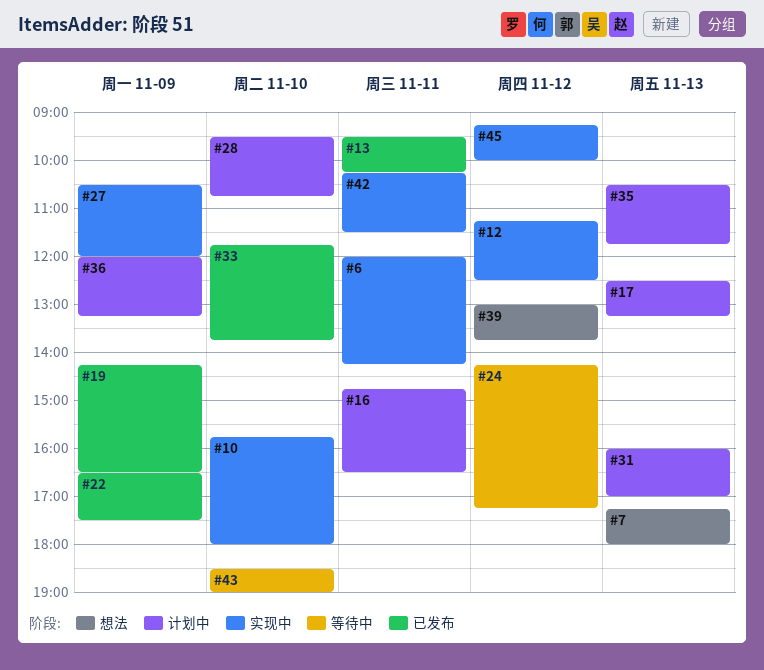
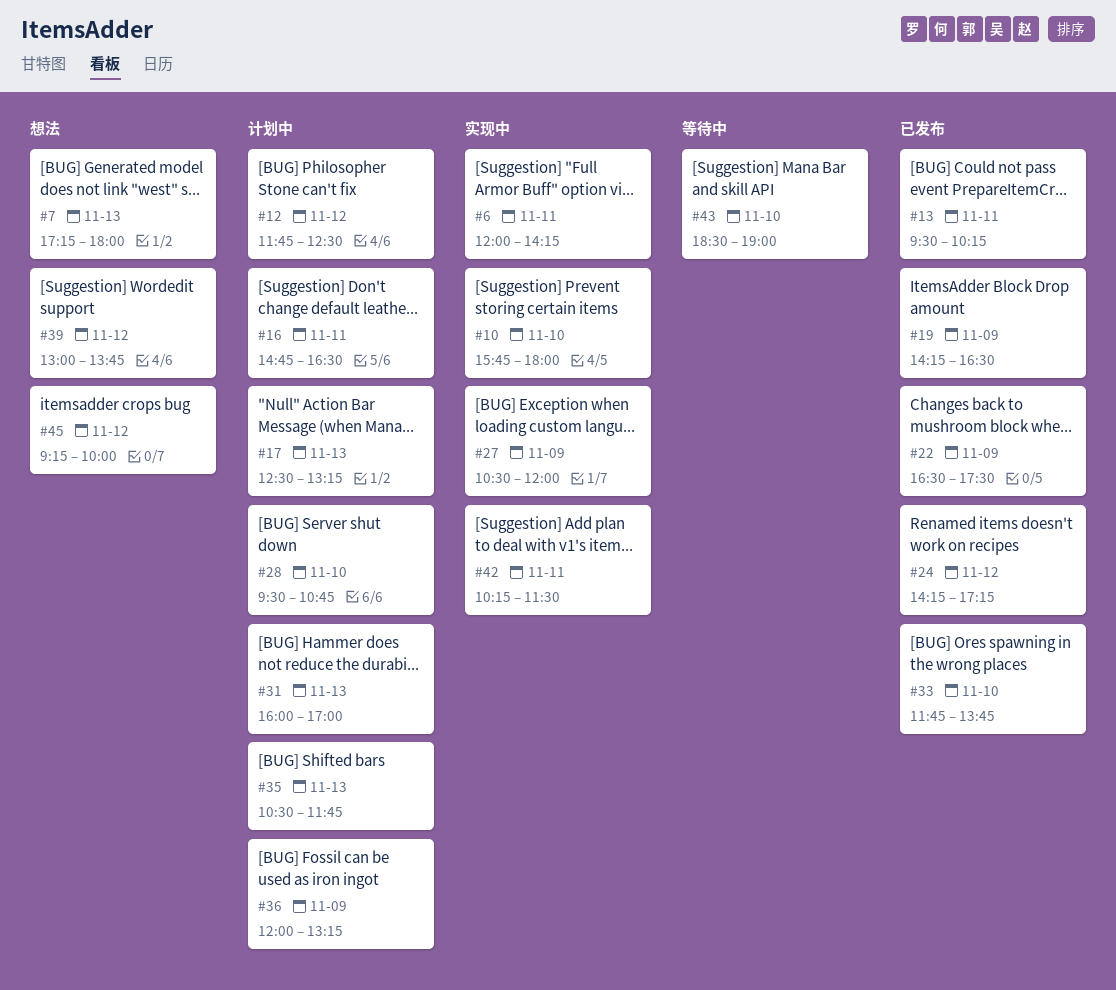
#12, status: 实现中 -> 计划中
#12, begins: 11:15 -> 11:45
#24, status: 等待中 -> 已发布
#45, status: 实现中 -> 想法

